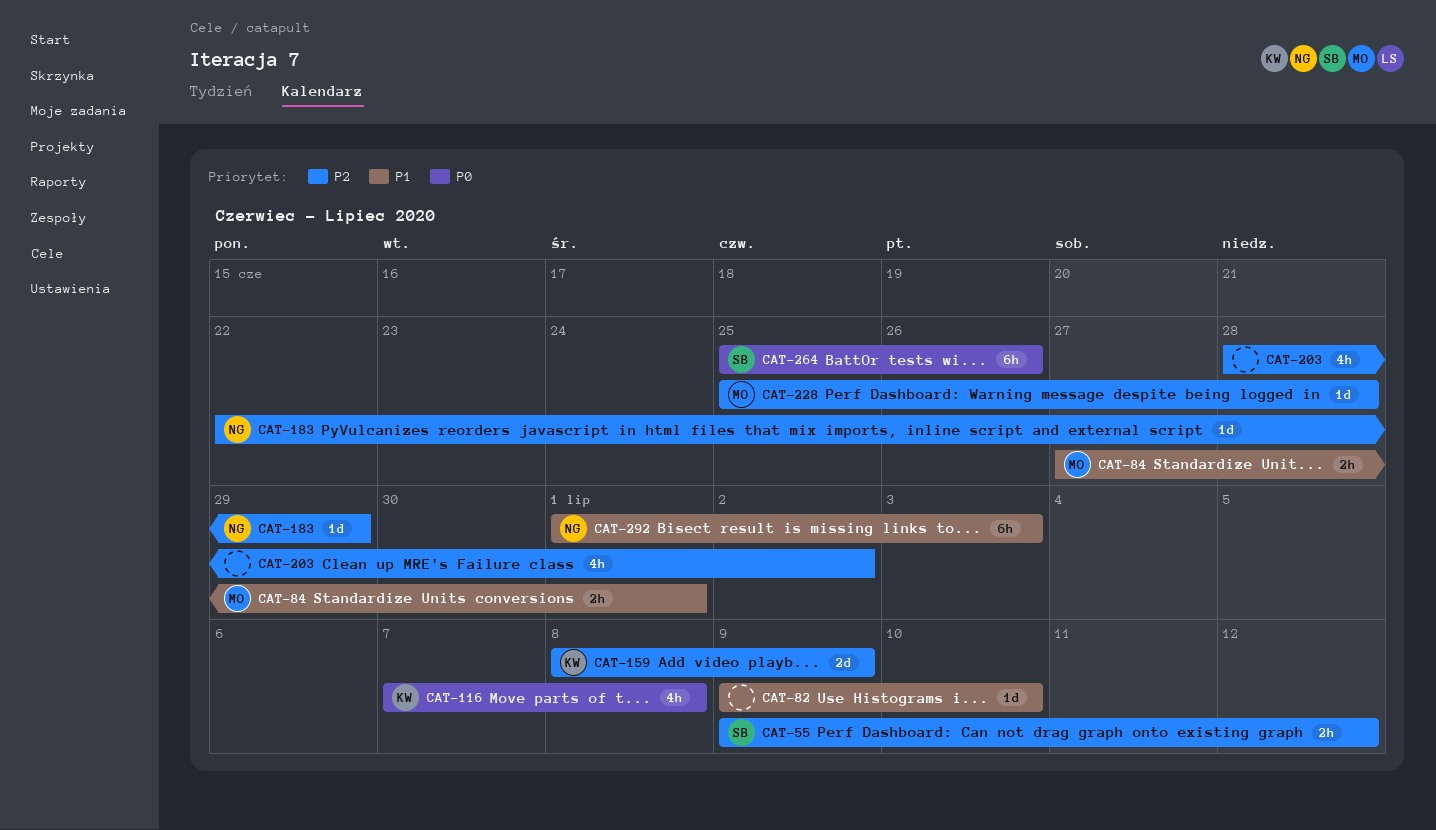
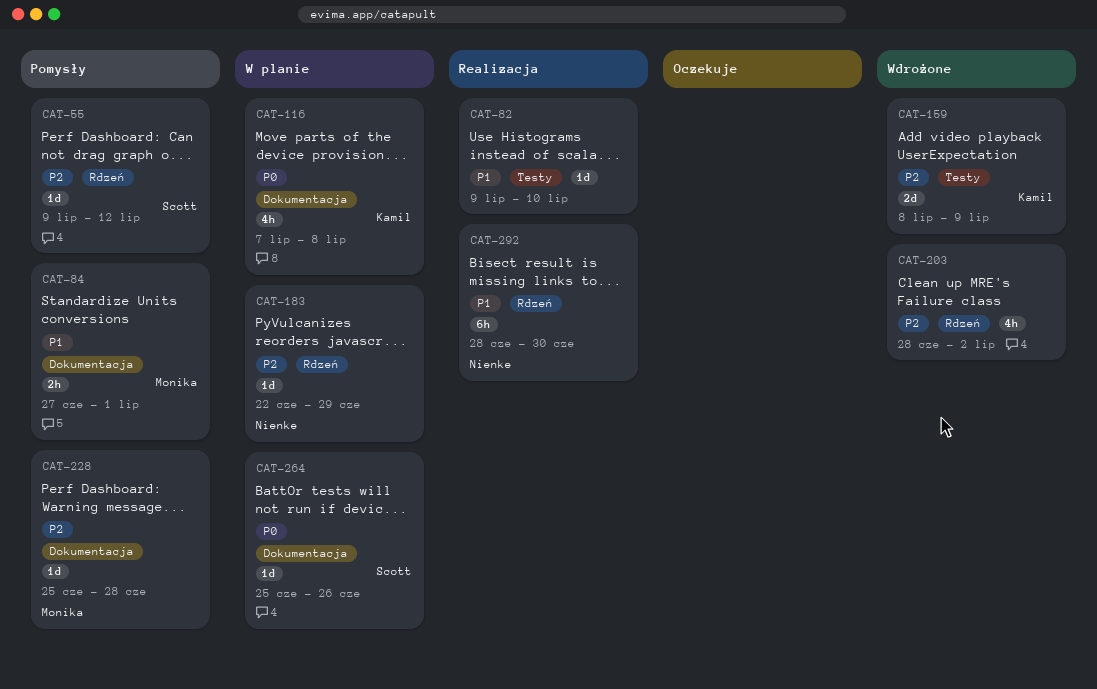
CAT-55, estimate: 2h -> 1d
CAT-264, estimate: 6h -> 1d
CAT-292, start: Jul 1 -> Jun 28
CAT-292, due: Jul 3 -> Jun 30

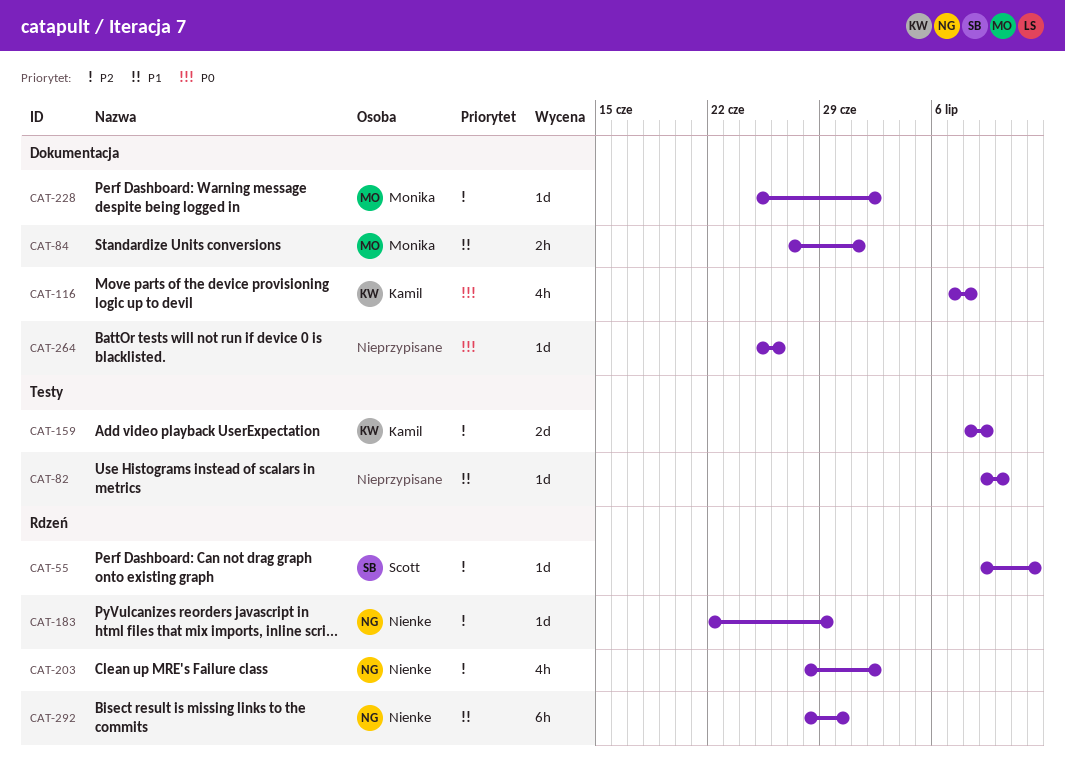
CAT-203, owner: none -> Nienke
CAT-228, due: Jun 28 -> Jul 2
CAT-264, owner: Scott -> none

